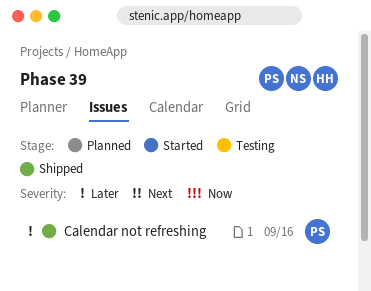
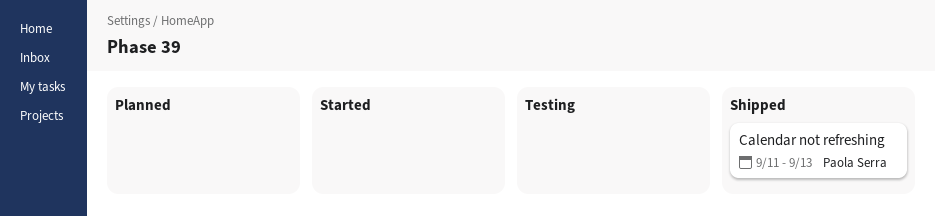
Calendar not refreshing, due: Sep 16 -> Sep 13

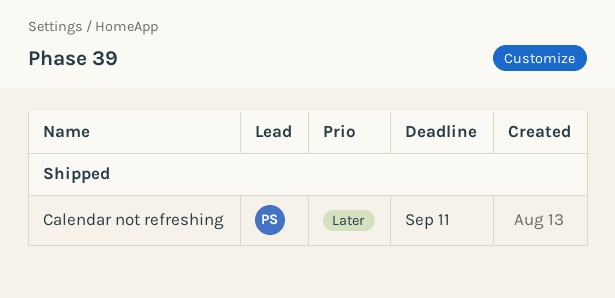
Calendar not refreshing, due: Sep 13 -> Sep 11

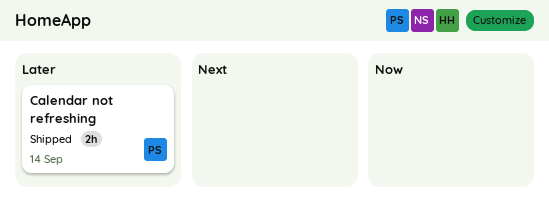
Calendar not refreshing, due: Sep 11 -> Sep 14

